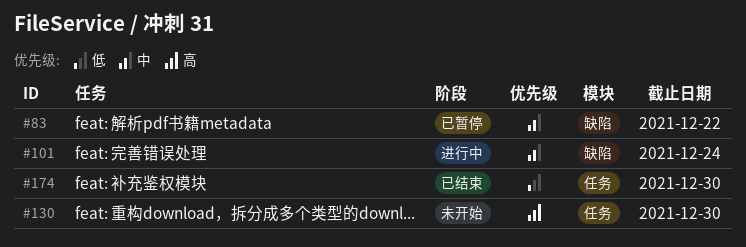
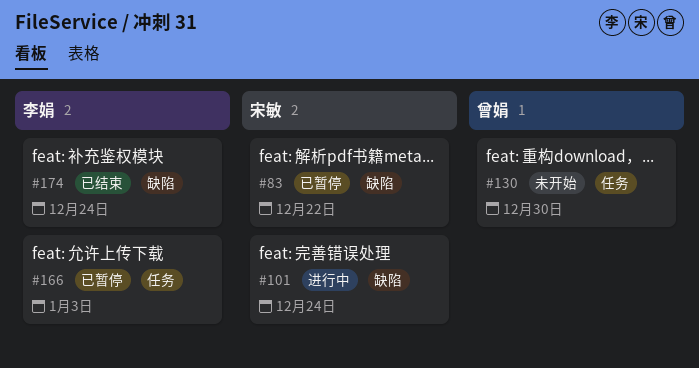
#166: none -> present
#174, label: 任务 -> 缺陷
#174, due: Dec 30 -> Dec 24

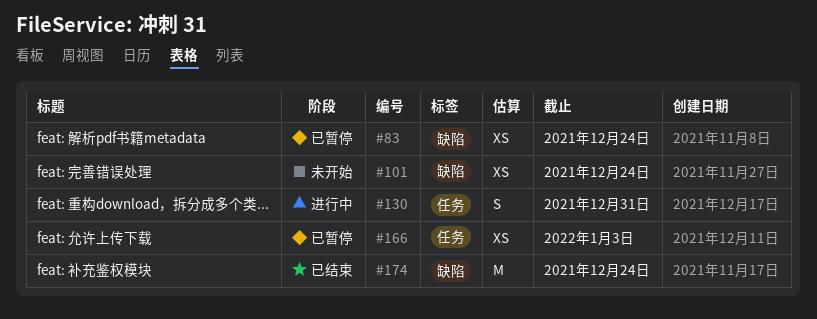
#83, due: Dec 22 -> Dec 24
#101, status: 进行中 -> 未开始
#130, status: 未开始 -> 进行中
#130, due: Dec 30 -> Dec 31

